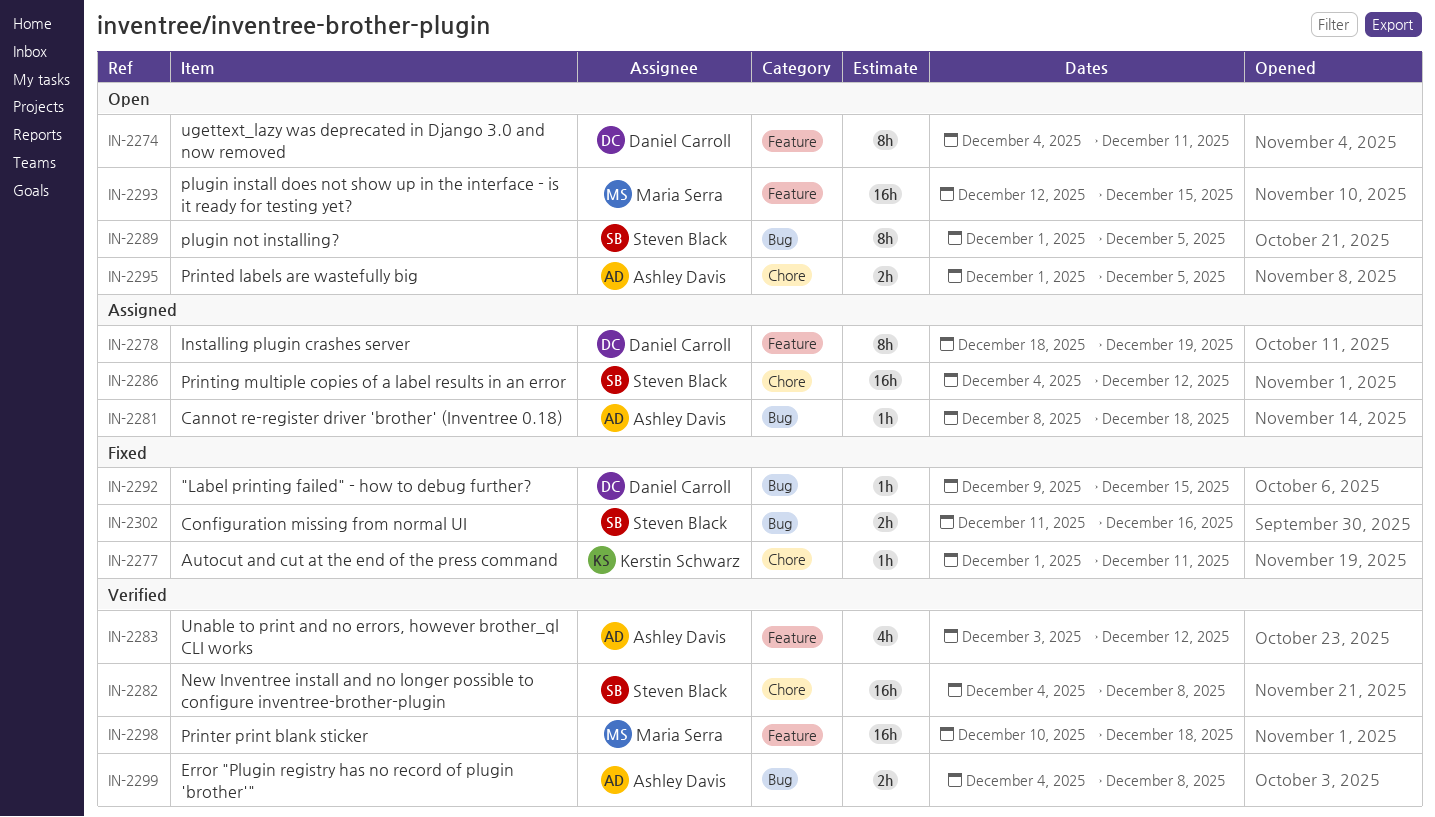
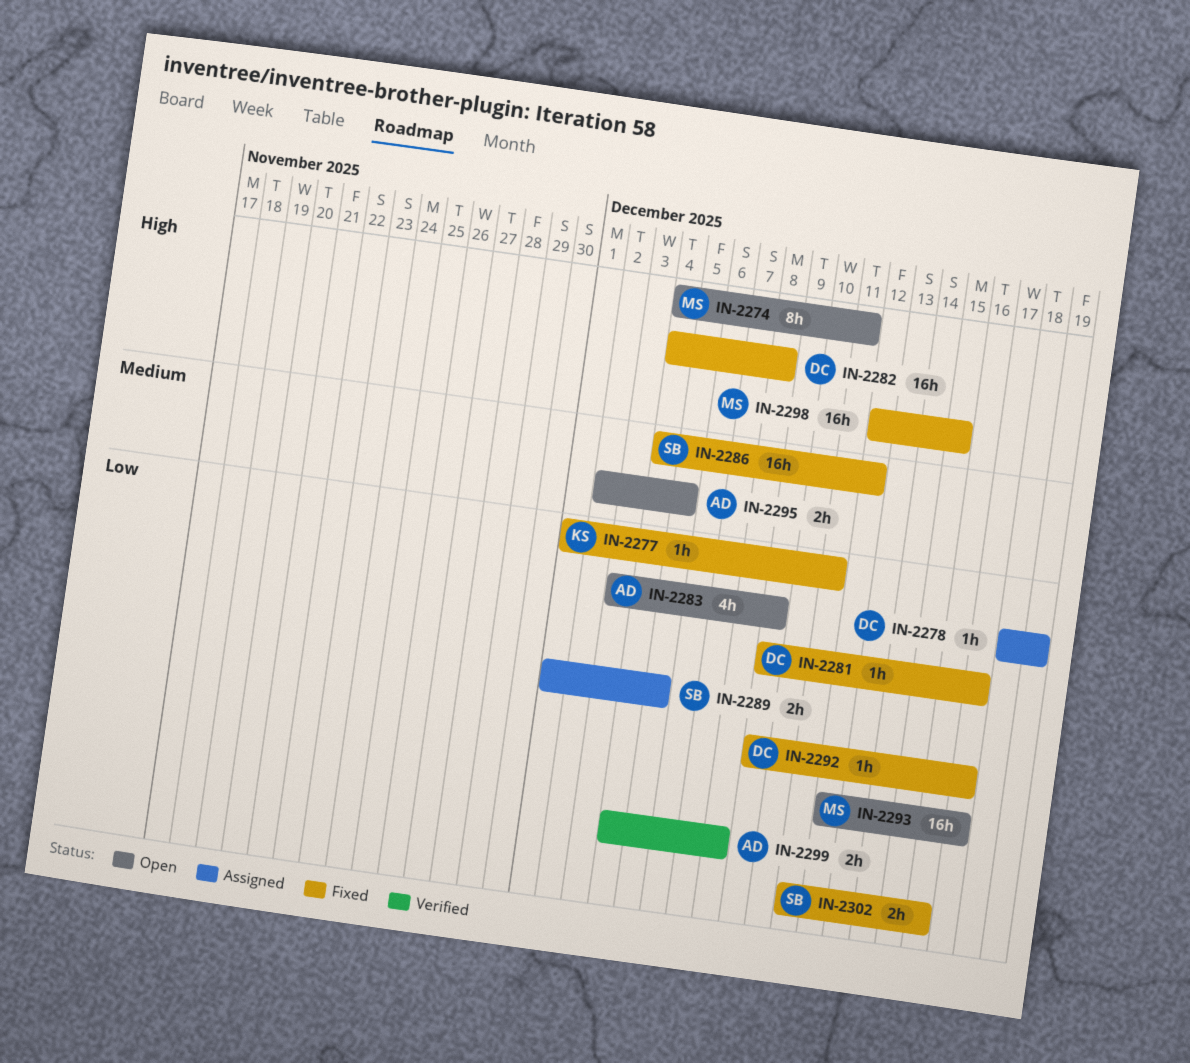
IN-2274, owner: Daniel Carroll -> Maria Serra
IN-2278, estimate: 8h -> 1h
IN-2281, status: Assigned -> Fixed
IN-2281, owner: Ashley Davis -> Daniel Carroll
IN-2281, start: Dec 8 -> Dec 9
IN-2281, due: Dec 18 -> Dec 17
IN-2282, status: Verified -> Fixed
IN-2282, owner: Steven Black -> Daniel Carroll
IN-2283, status: Verified -> Open
IN-2283, due: Dec 12 -> Dec 9
IN-2286, status: Assigned -> Fixed
IN-2289, status: Open -> Assigned
IN-2289, estimate: 8h -> 2h
IN-2292, due: Dec 15 -> Dec 17
IN-2293, due: Dec 15 -> Dec 17
IN-2295, start: Dec 1 -> Dec 2
IN-2298, status: Verified -> Fixed
IN-2298, start: Dec 10 -> Dec 12
IN-2298, due: Dec 18 -> Dec 15

